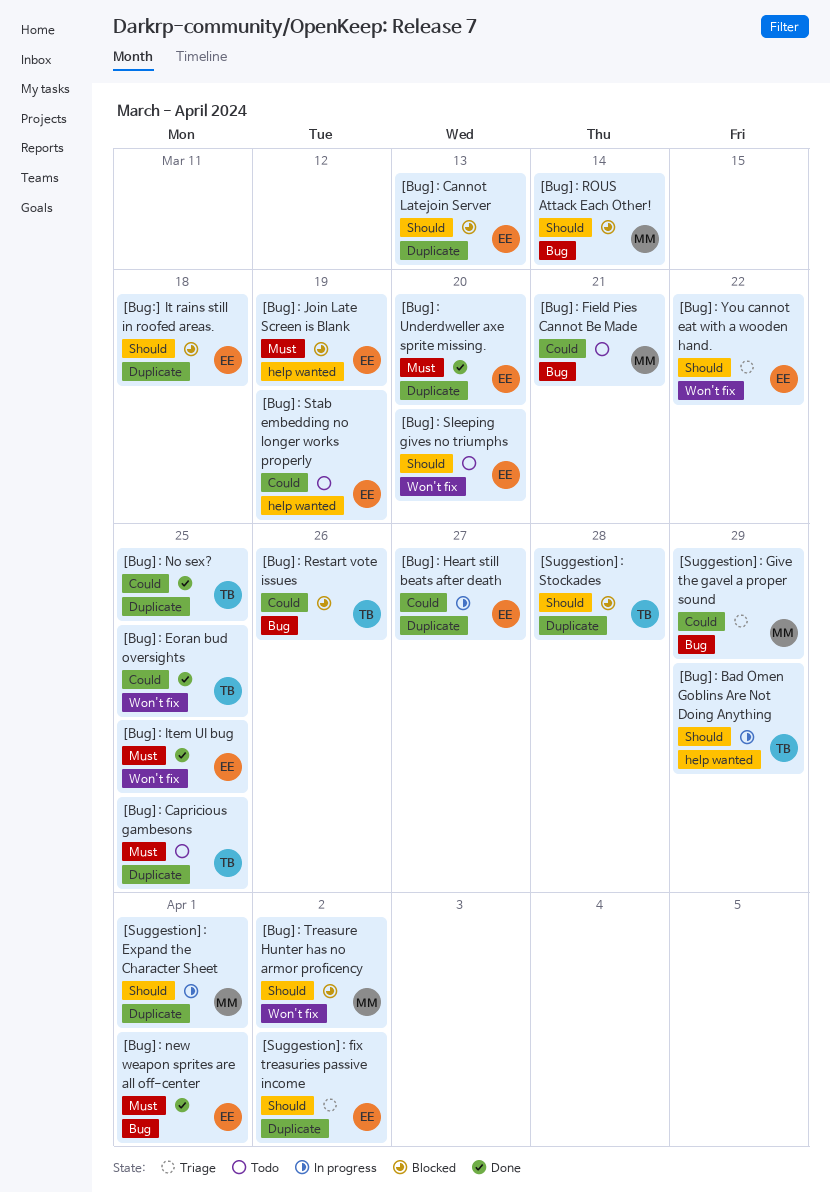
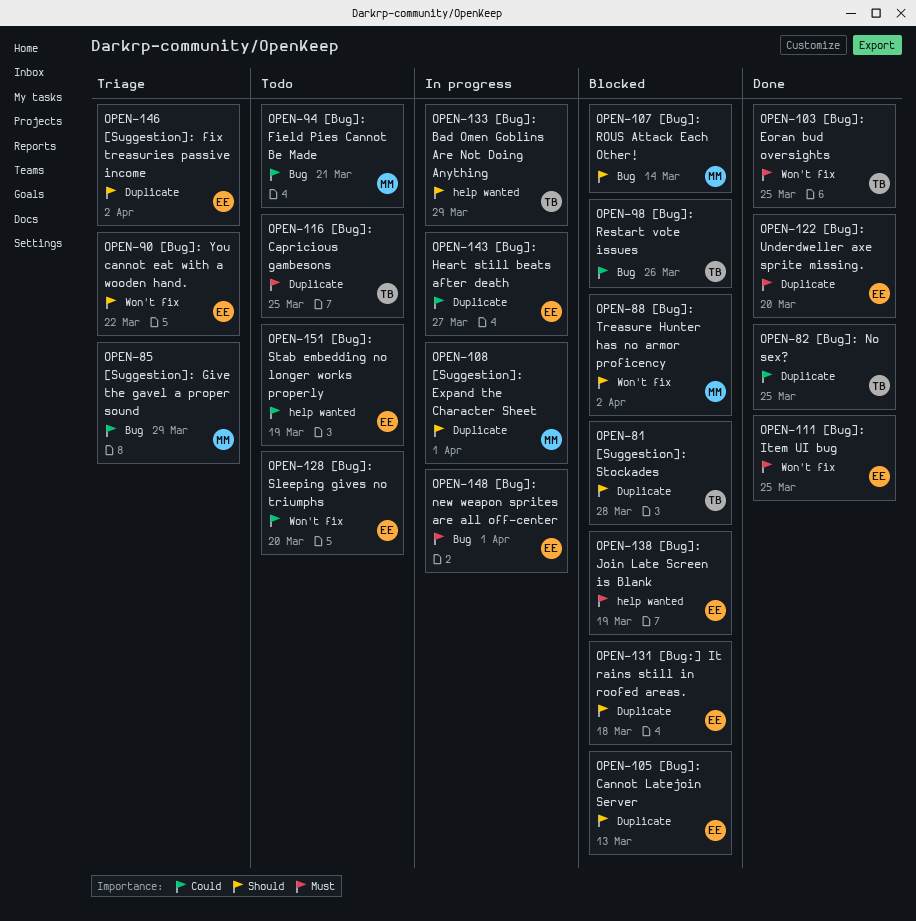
[Bug]: Eoran bud oversights, priority: Could -> Must
[Bug]: new weapon sprites are all off-center, status: Done -> In progress
[Bug]: Sleeping gives no triumphs, priority: Should -> Could

